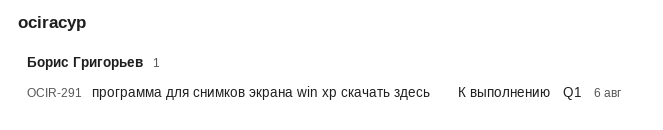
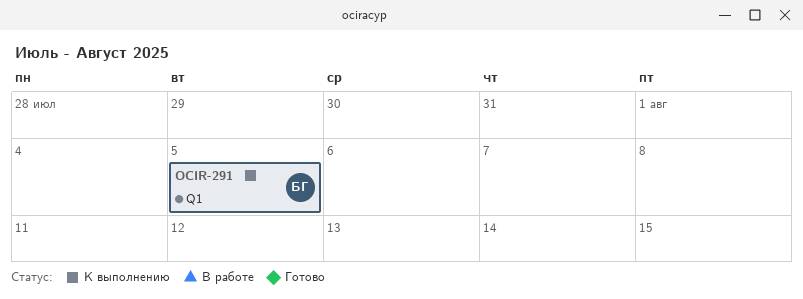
OCIR-291, due: Aug 6 -> Aug 5

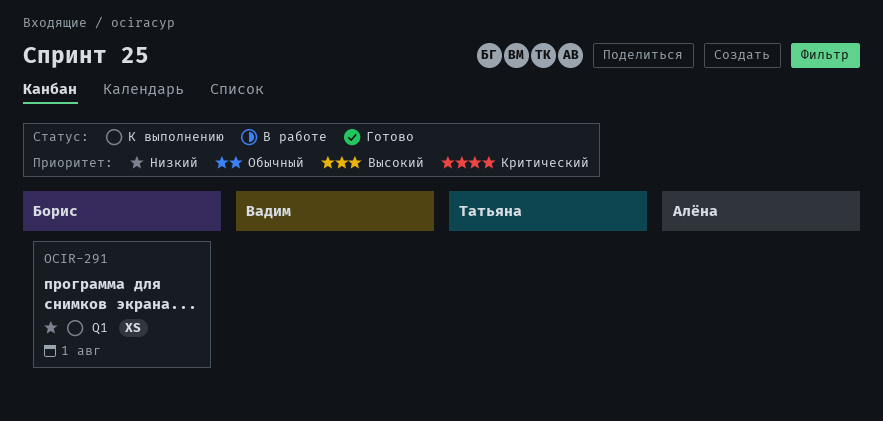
OCIR-291, due: Aug 5 -> Aug 1

